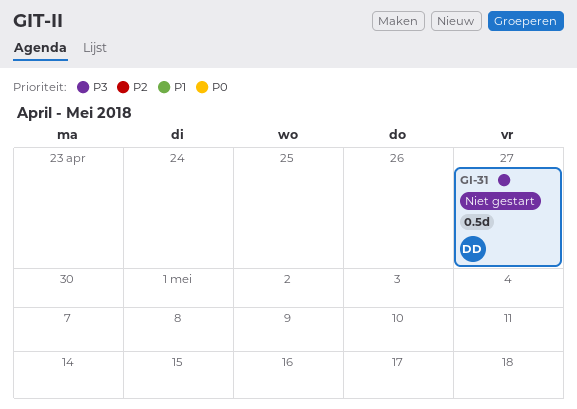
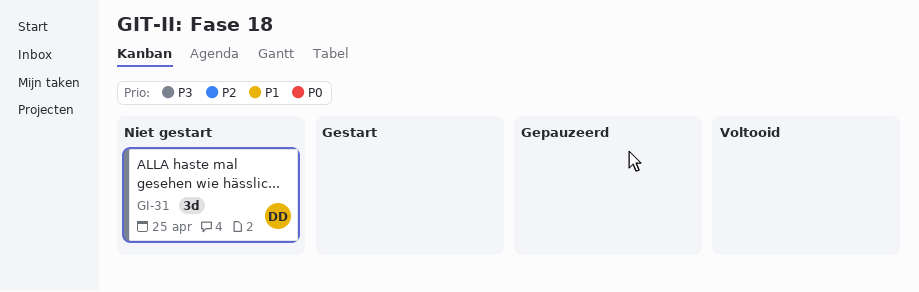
GI-31, estimate: 0.5d -> 3d
GI-31, due: Apr 27 -> Apr 25

